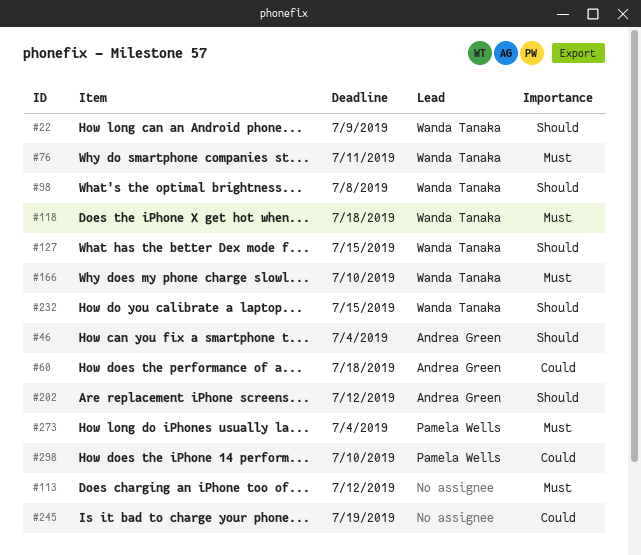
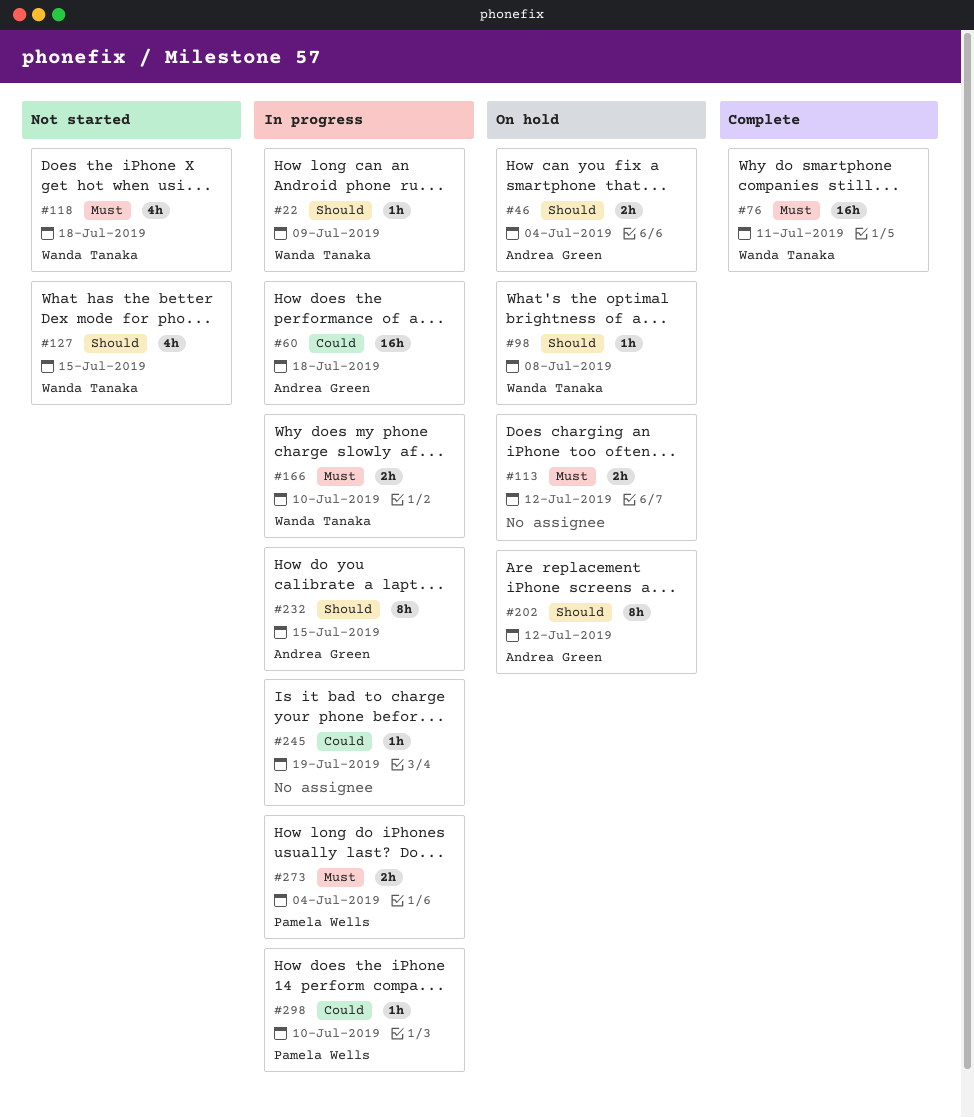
#232, owner: Wanda Tanaka -> Andrea Green

